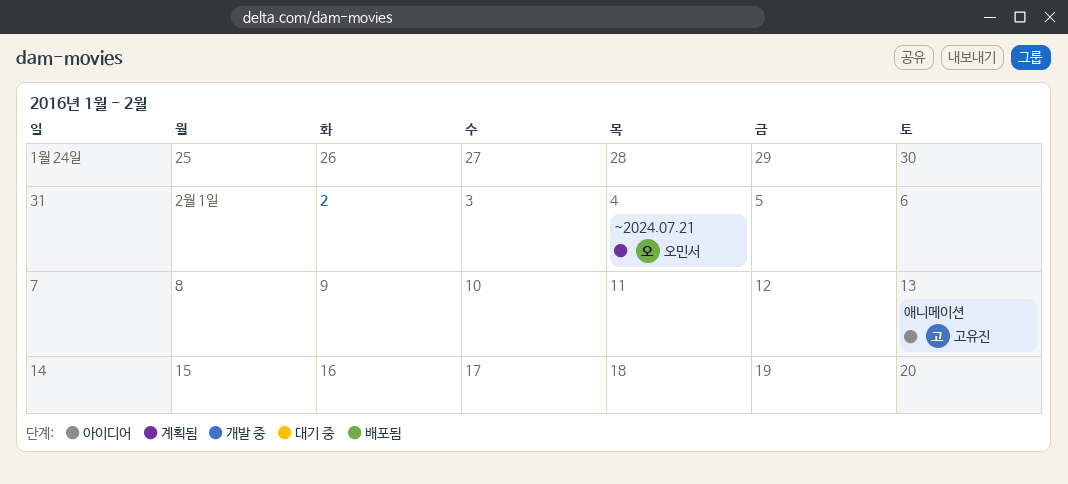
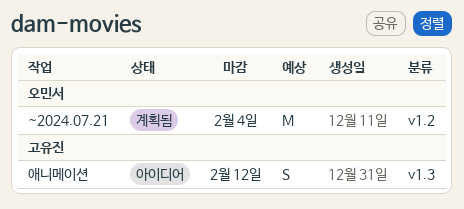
애니메이션, due: Feb 13 -> Feb 12

